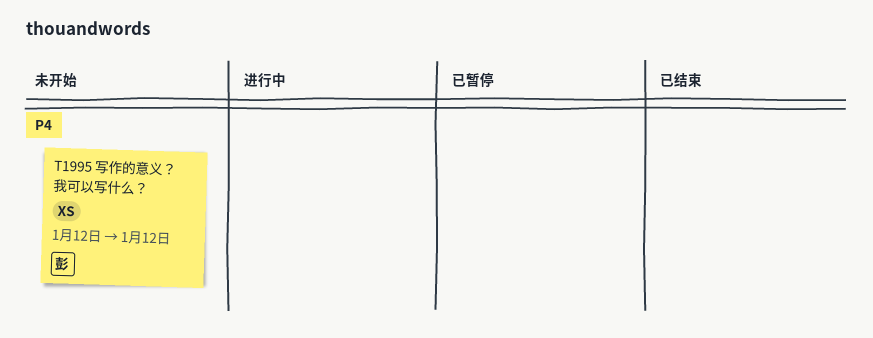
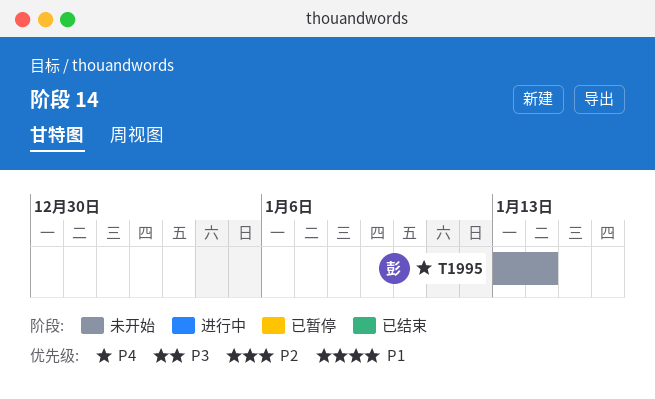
T1995, start: Jan 12 -> Jan 13
T1995, due: Jan 12 -> Jan 14

